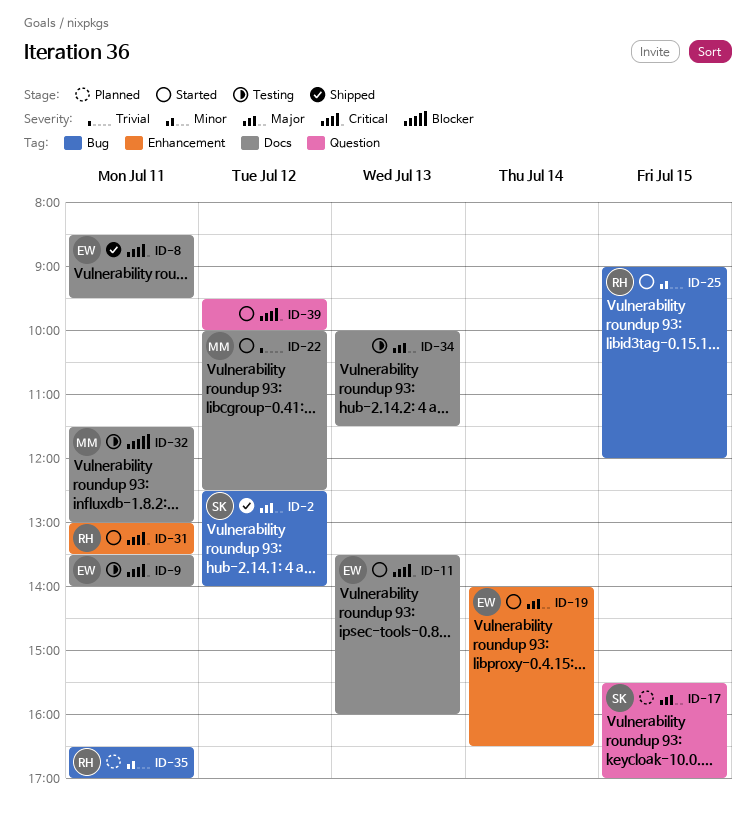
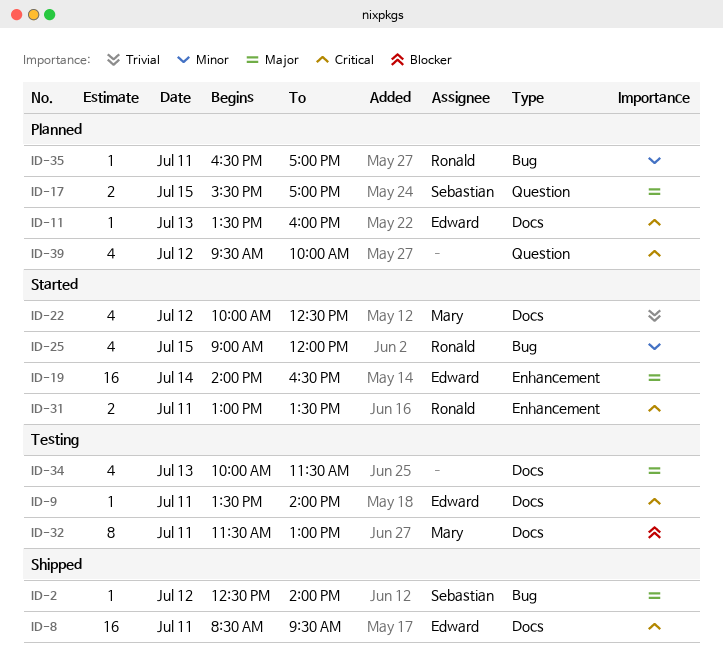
ID-11, status: Started -> Planned
ID-39, status: Started -> Planned

